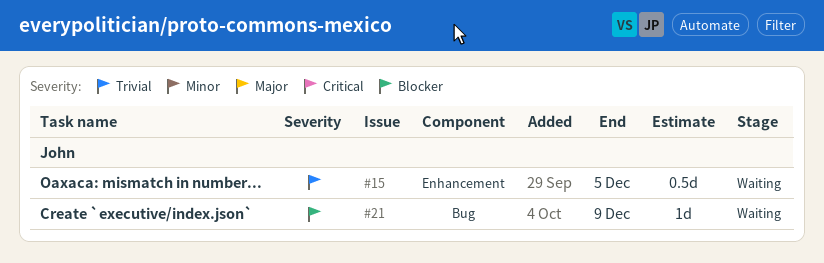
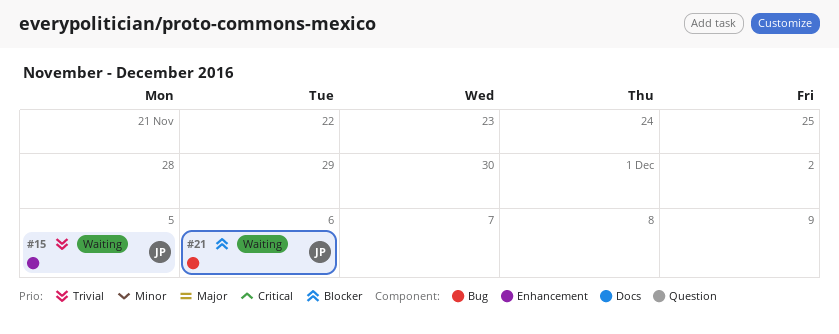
#21, due: Dec 9 -> Dec 6

